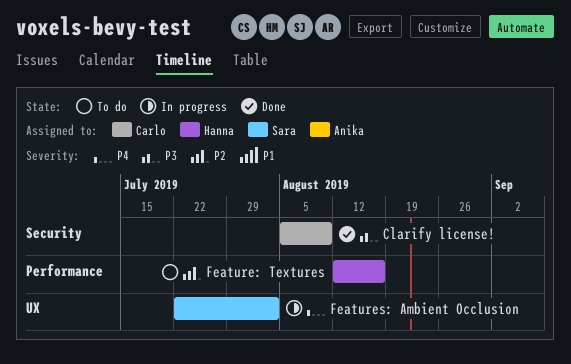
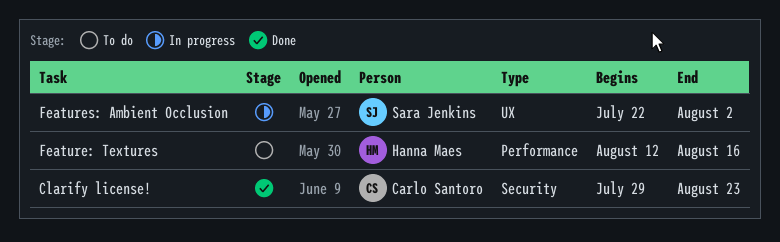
Clarify license!, start: Aug 5 -> Jul 29
Clarify license!, due: Aug 9 -> Aug 23

